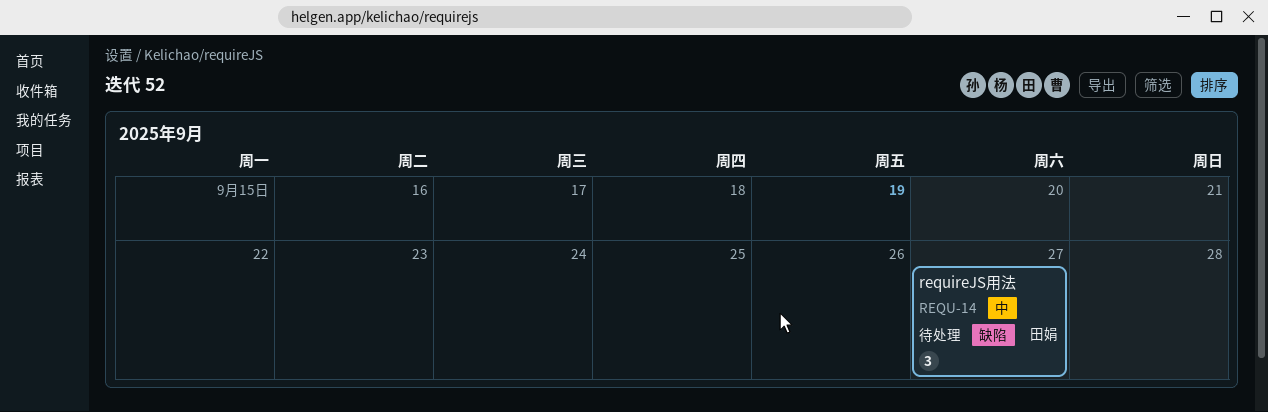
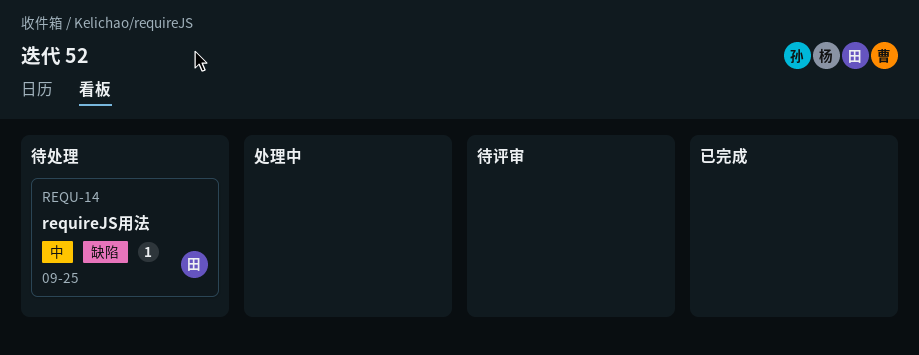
REQU-14, estimate: 3 -> 1
REQU-14, due: Sep 27 -> Sep 25

